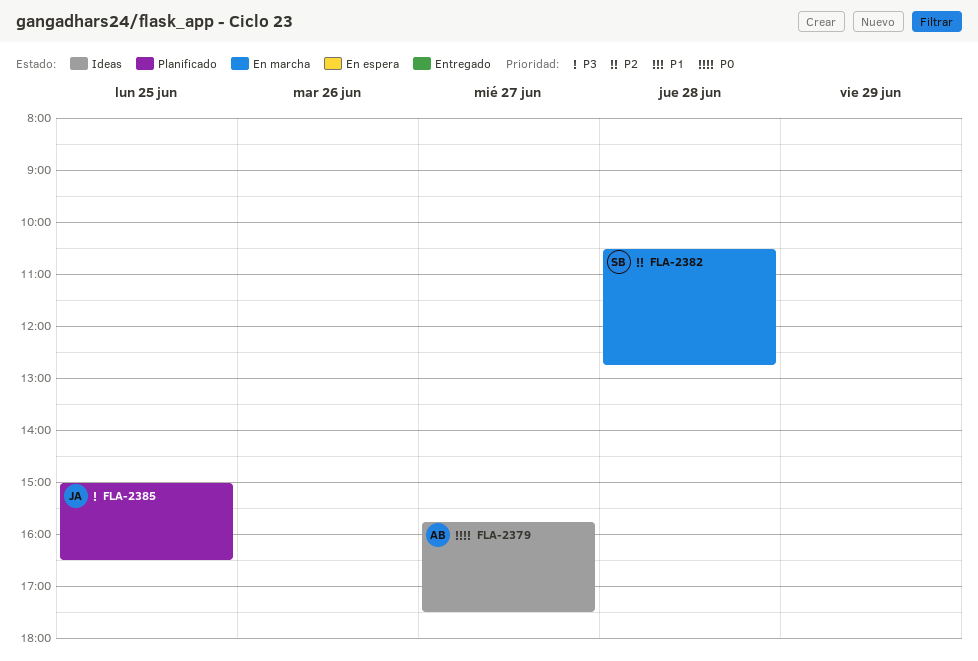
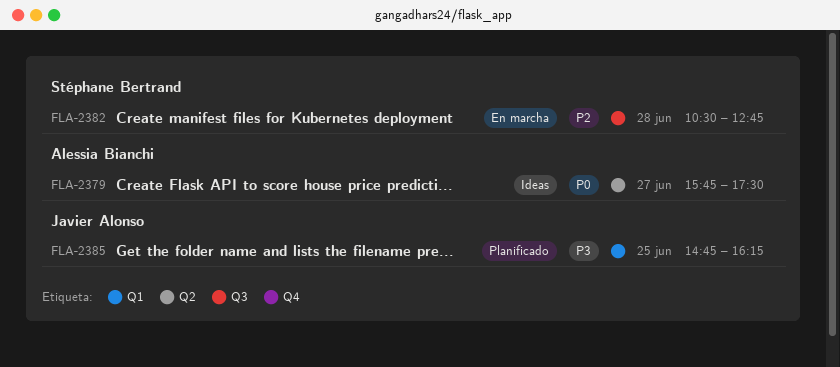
FLA-2385, begins: 15:00 -> 14:45
FLA-2385, ends: 16:30 -> 16:15

